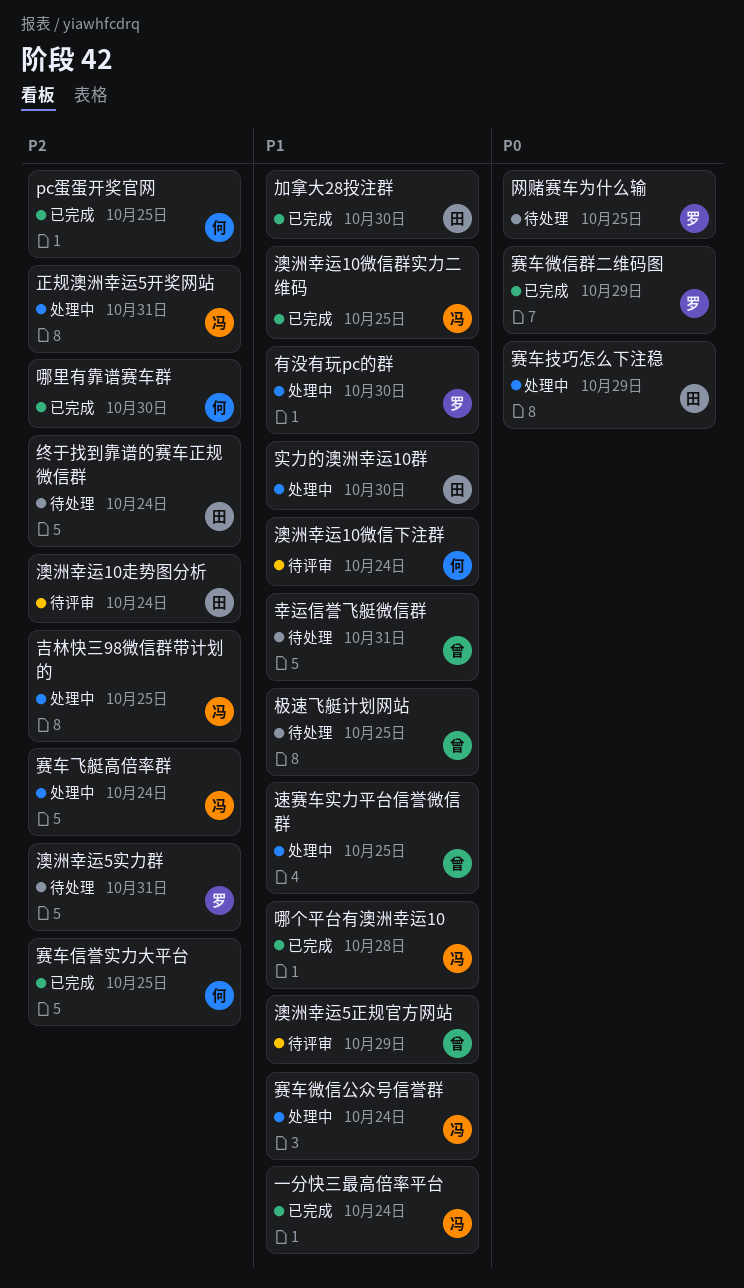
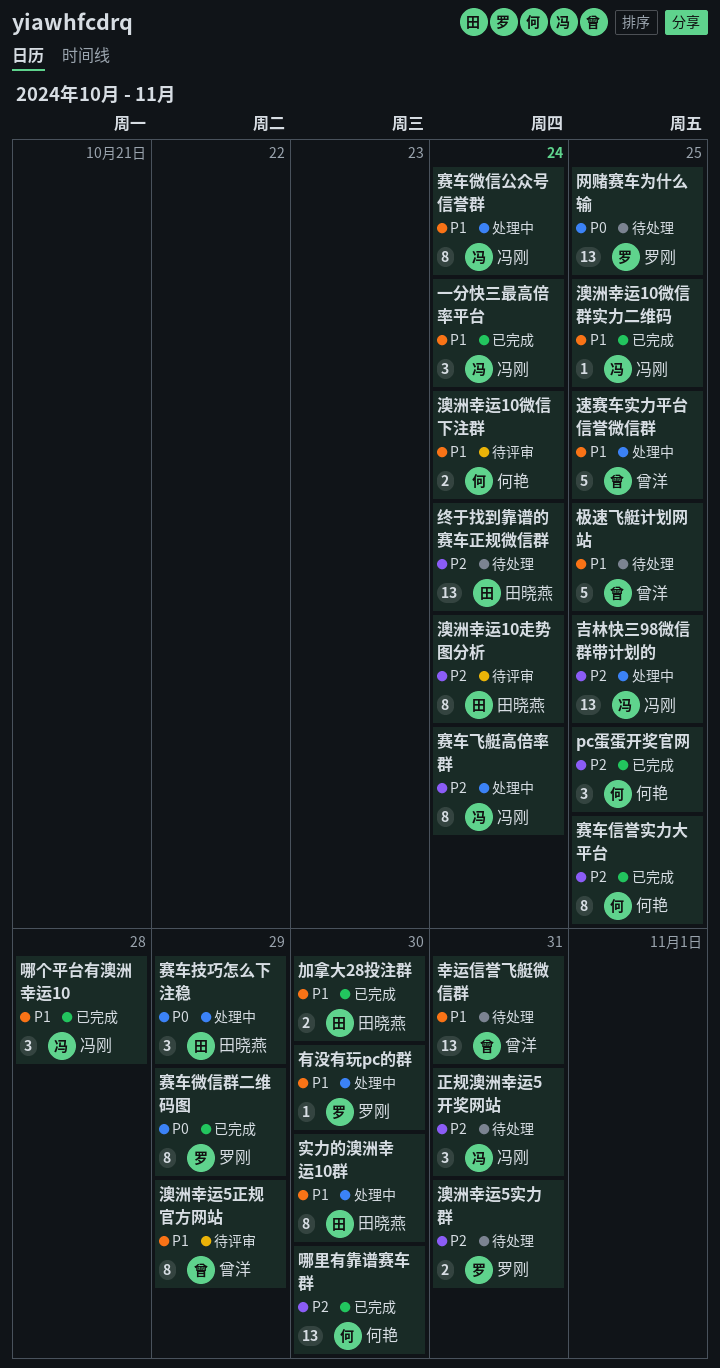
正规澳洲幸运5开奖网站, status: 处理中 -> 待处理

